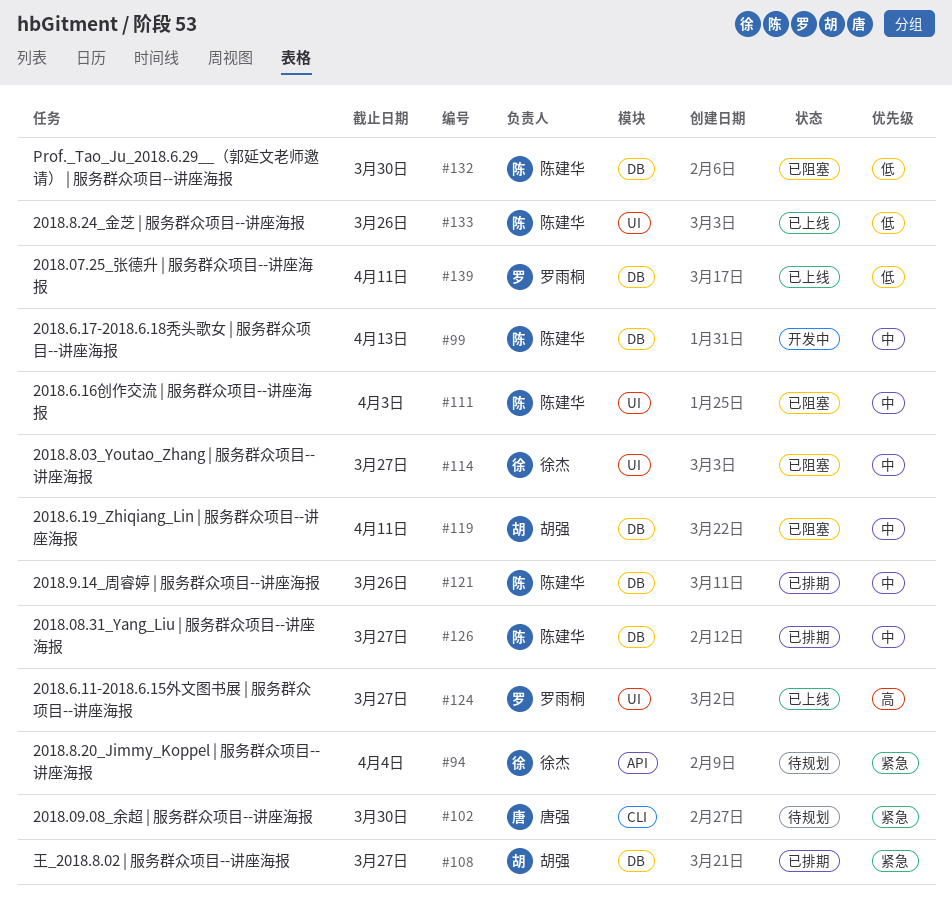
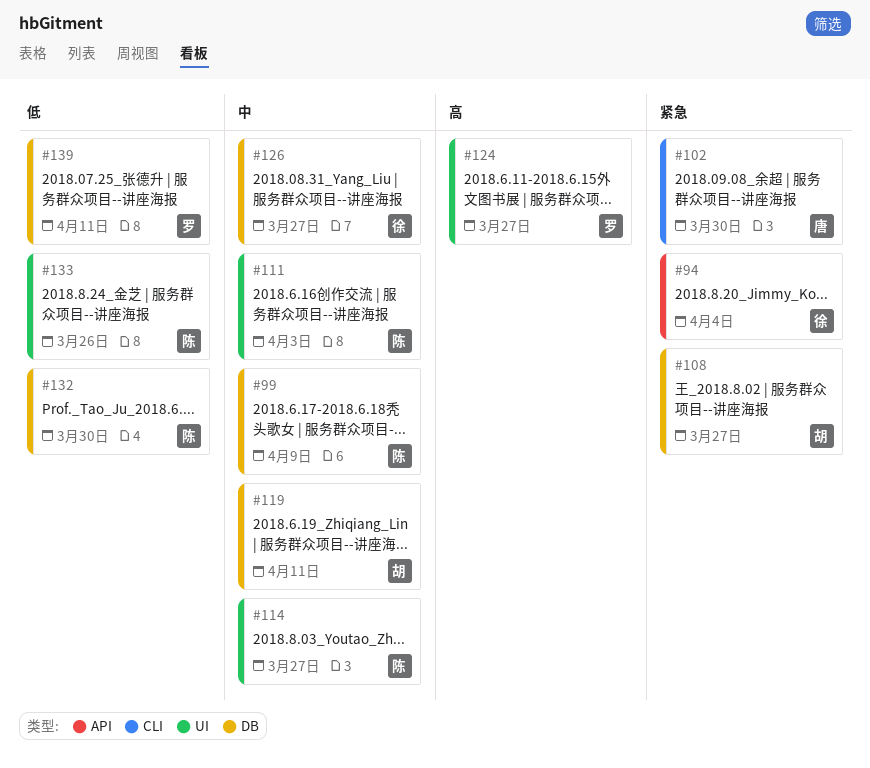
#99, due: Apr 13 -> Apr 9
#114, owner: 徐杰 -> 陈建华
#121: present -> none
#126, owner: 陈建华 -> 徐杰

